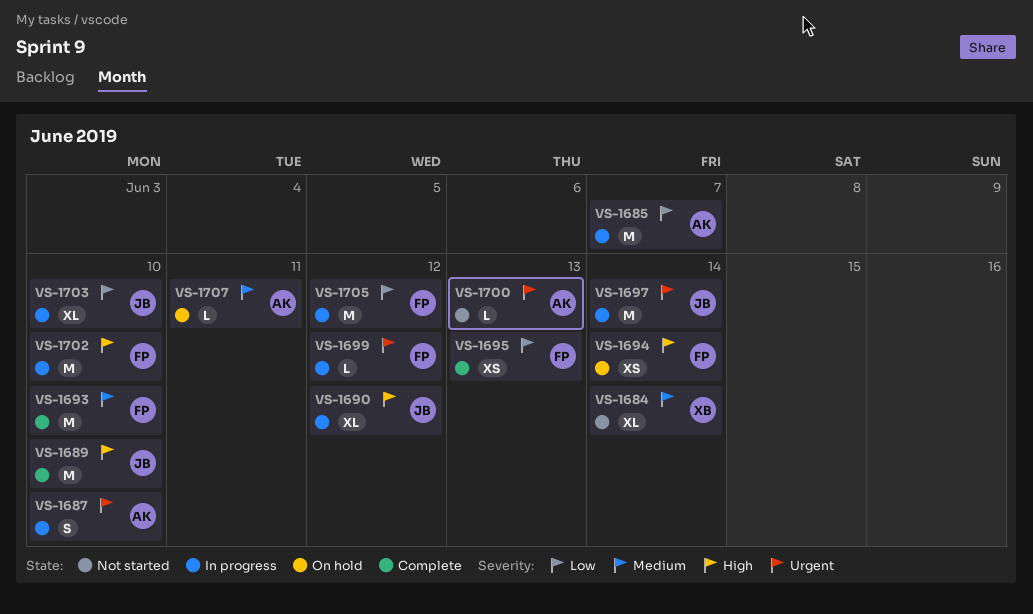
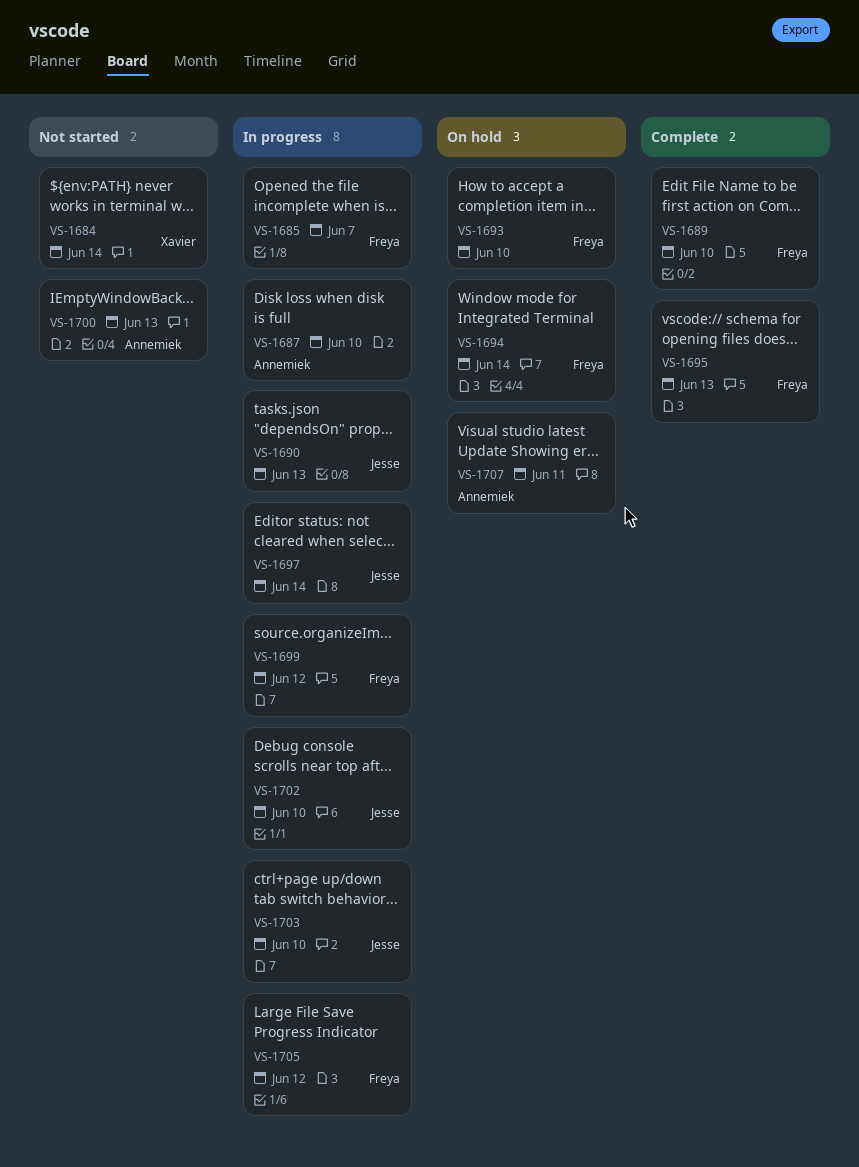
VS-1685, owner: Annemiek -> Freya
VS-1689, owner: Jesse -> Freya
VS-1690, due: Jun 12 -> Jun 13
VS-1693, status: Complete -> On hold
VS-1702, owner: Freya -> Jesse

